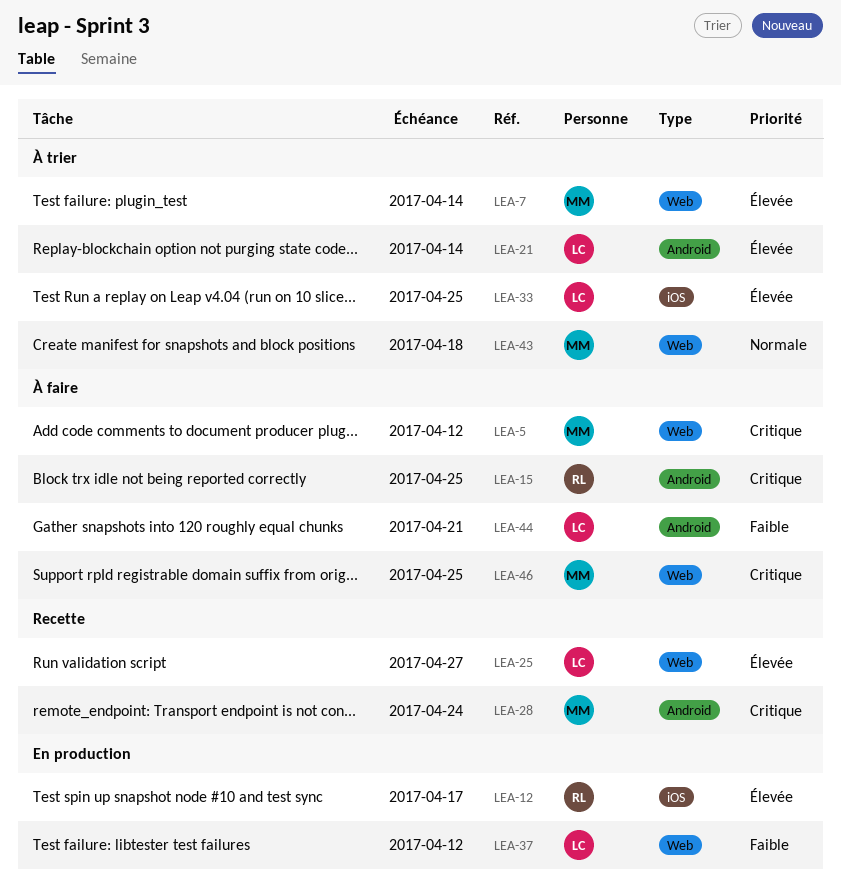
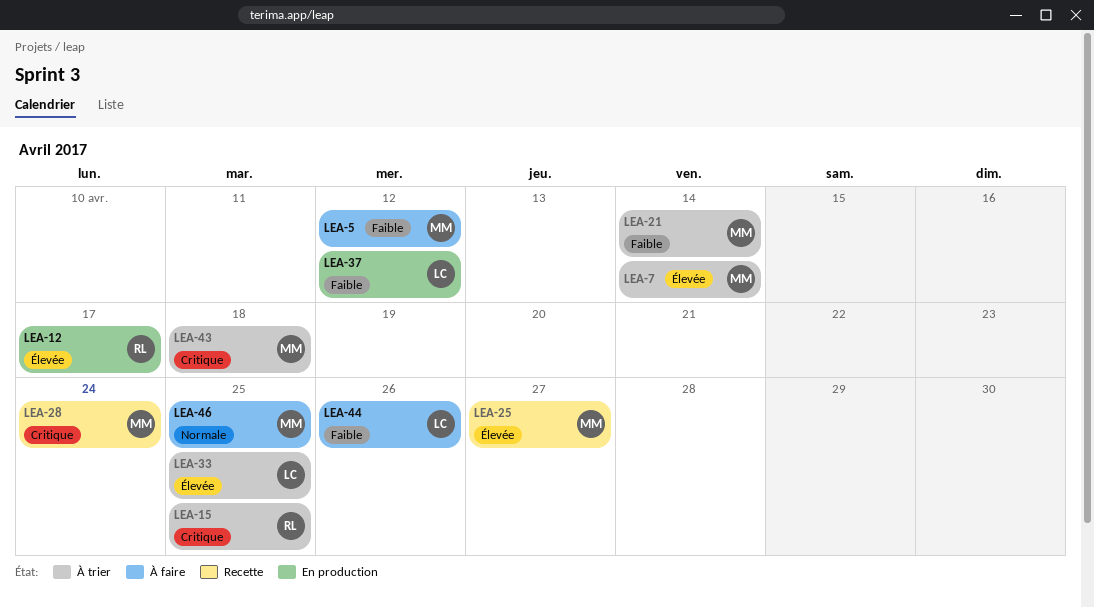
LEA-5, priority: Critique -> Faible
LEA-15, status: À faire -> À trier
LEA-21, owner: LC -> MM
LEA-21, priority: Élevée -> Faible
LEA-25, owner: LC -> MM
LEA-43, priority: Normale -> Critique
LEA-44, due: Apr 21 -> Apr 26
LEA-46, priority: Critique -> Normale

